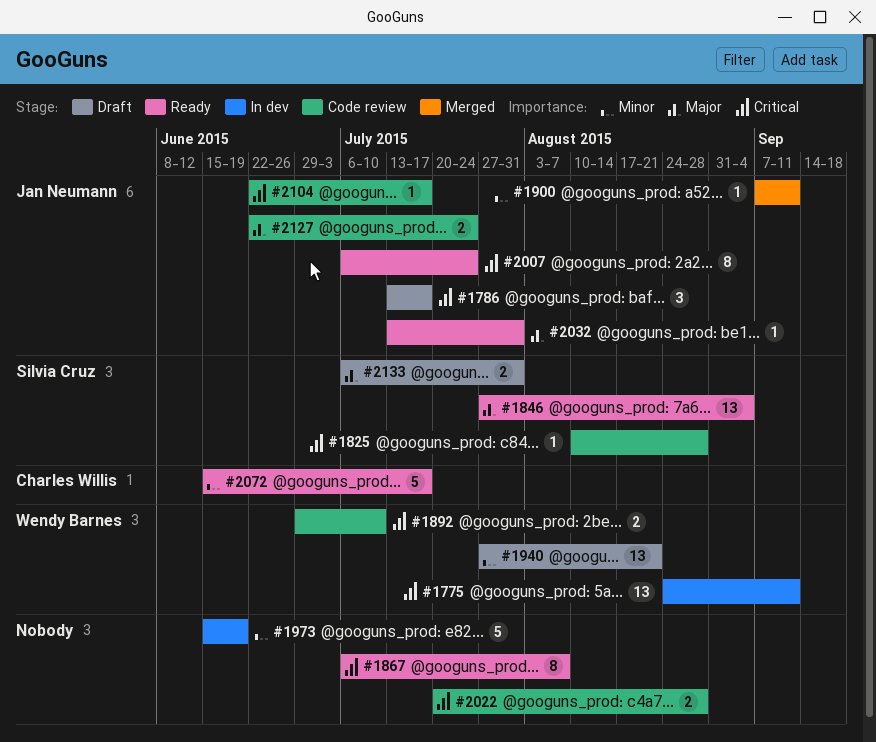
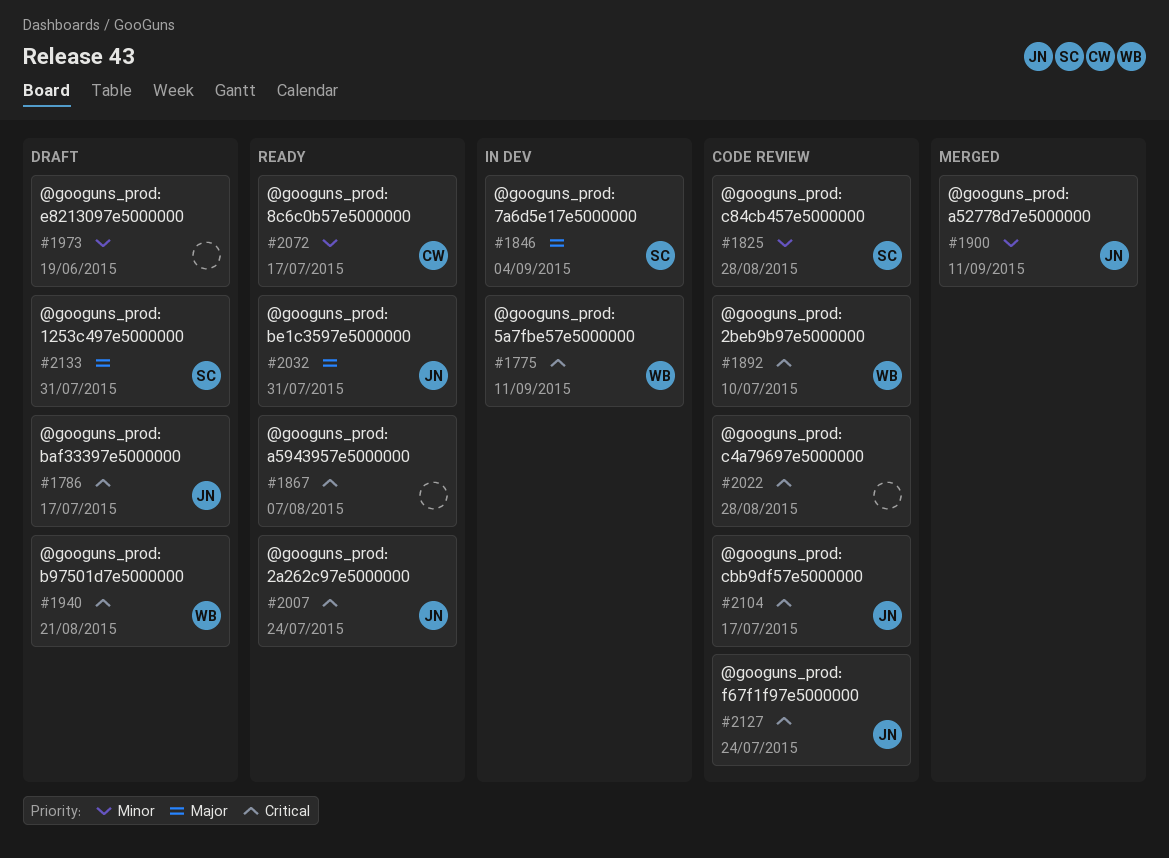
#1825, priority: Critical -> Minor
#1846, status: Ready -> In dev
#1940, priority: Minor -> Critical
#1973, status: In dev -> Draft
#2127, priority: Major -> Critical

